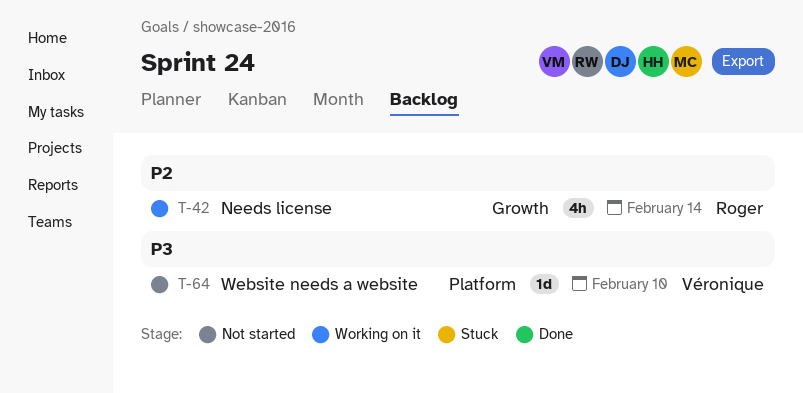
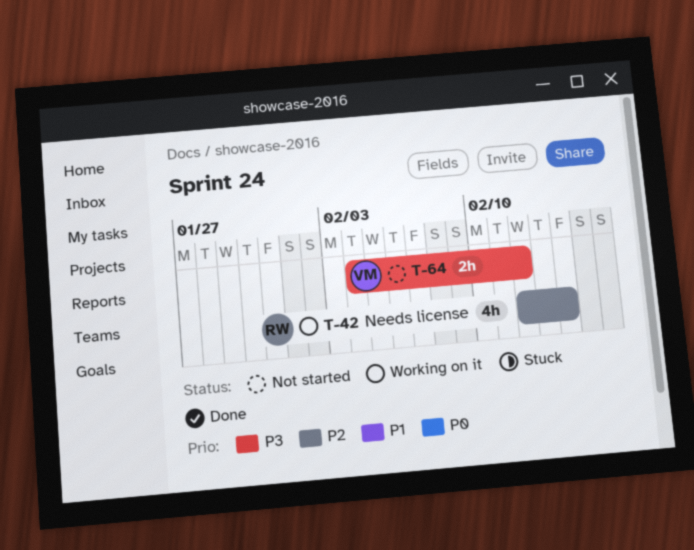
T-64, estimate: 1d -> 2h
T-64, due: Feb 10 -> Feb 12

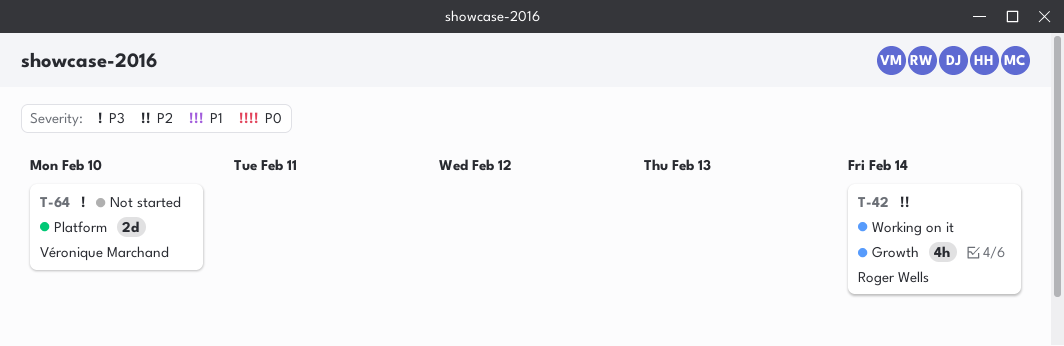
T-64, estimate: 2h -> 2d
T-64, due: Feb 12 -> Feb 10

